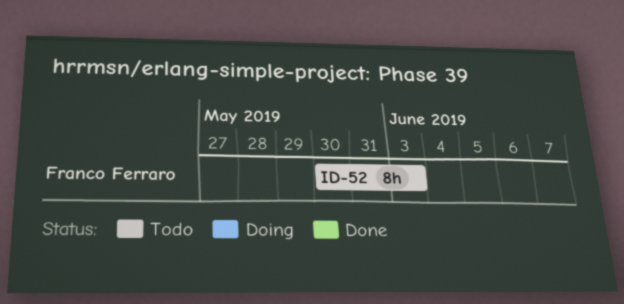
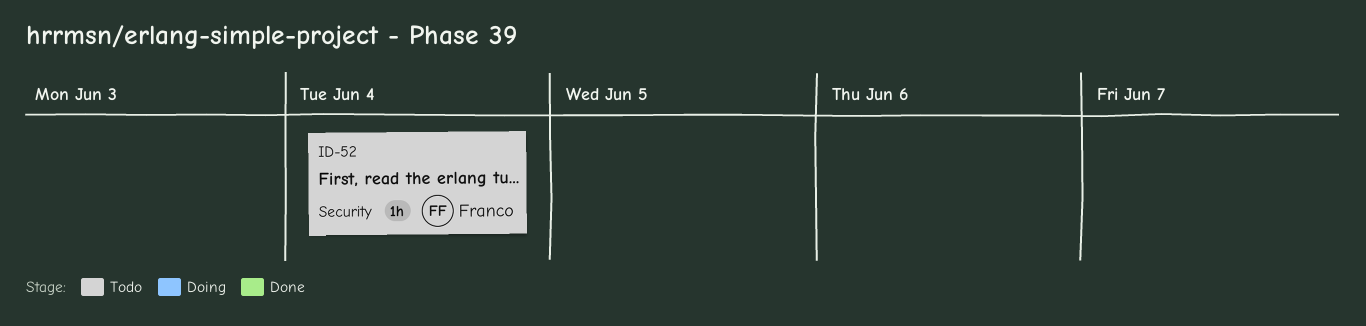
ID-52, estimate: 8h -> 1h
ID-52, due: Jun 3 -> Jun 4

